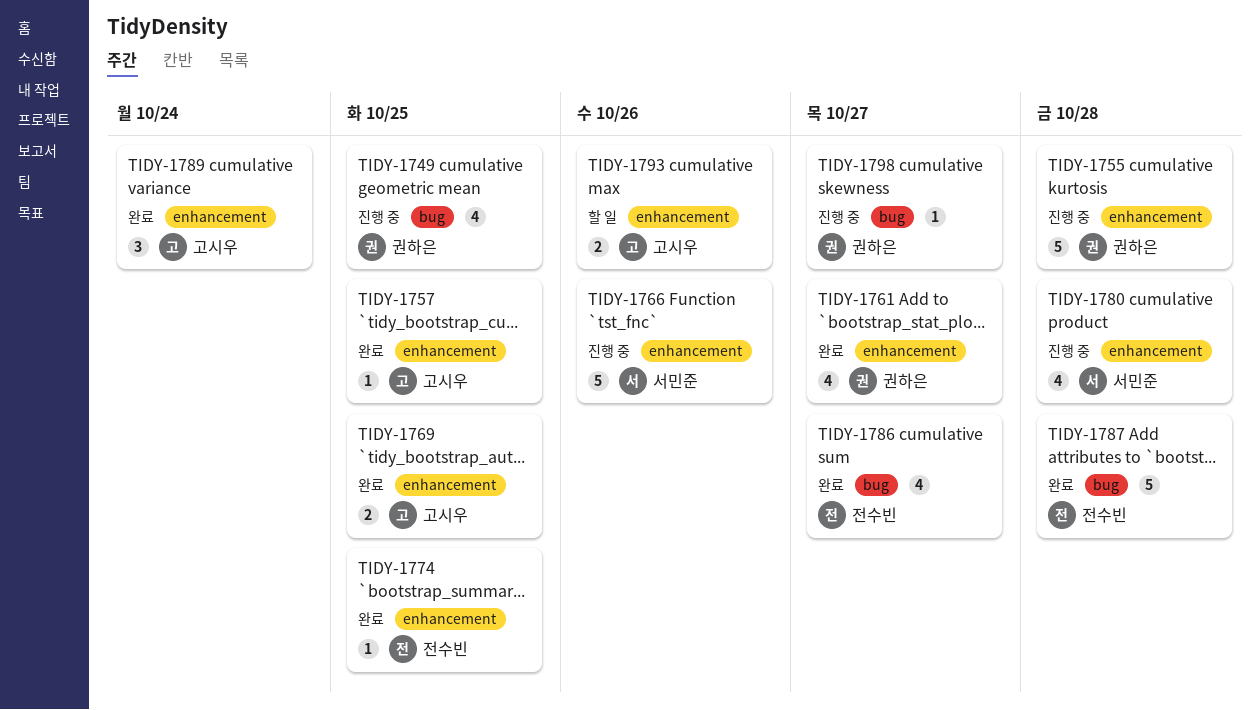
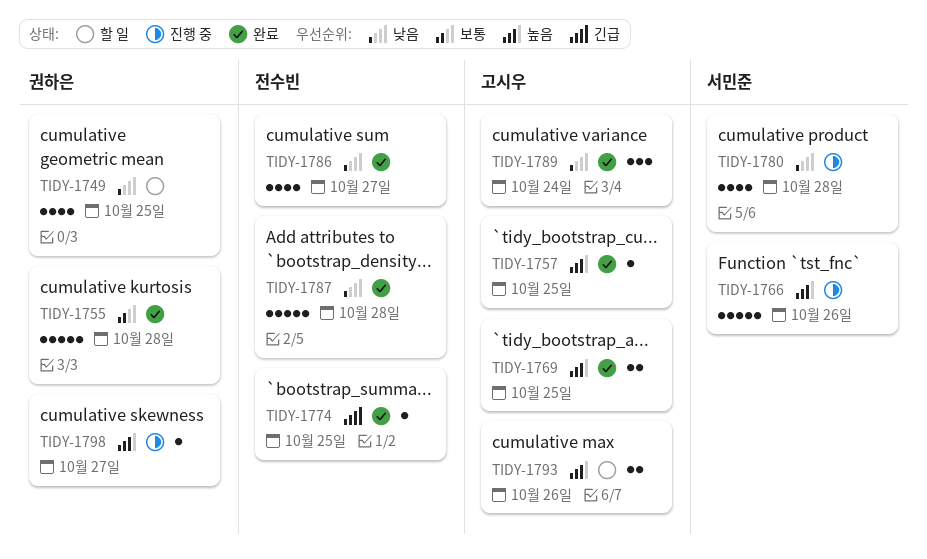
TIDY-1749, status: 진행 중 -> 할 일
TIDY-1755, status: 진행 중 -> 완료
TIDY-1761: present -> none

